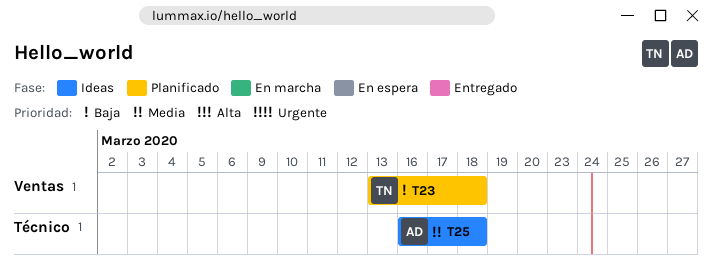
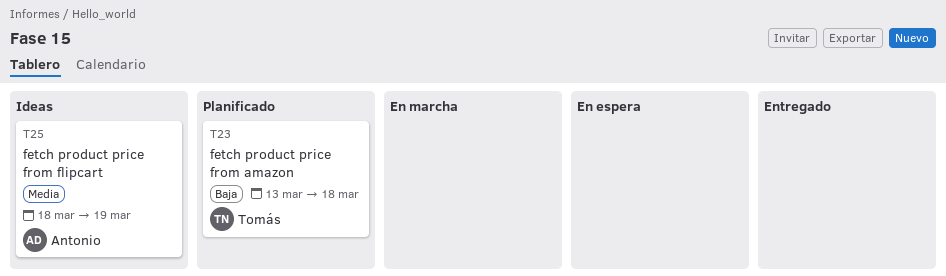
T25, start: Mar 16 -> Mar 18
T25, due: Mar 18 -> Mar 19

